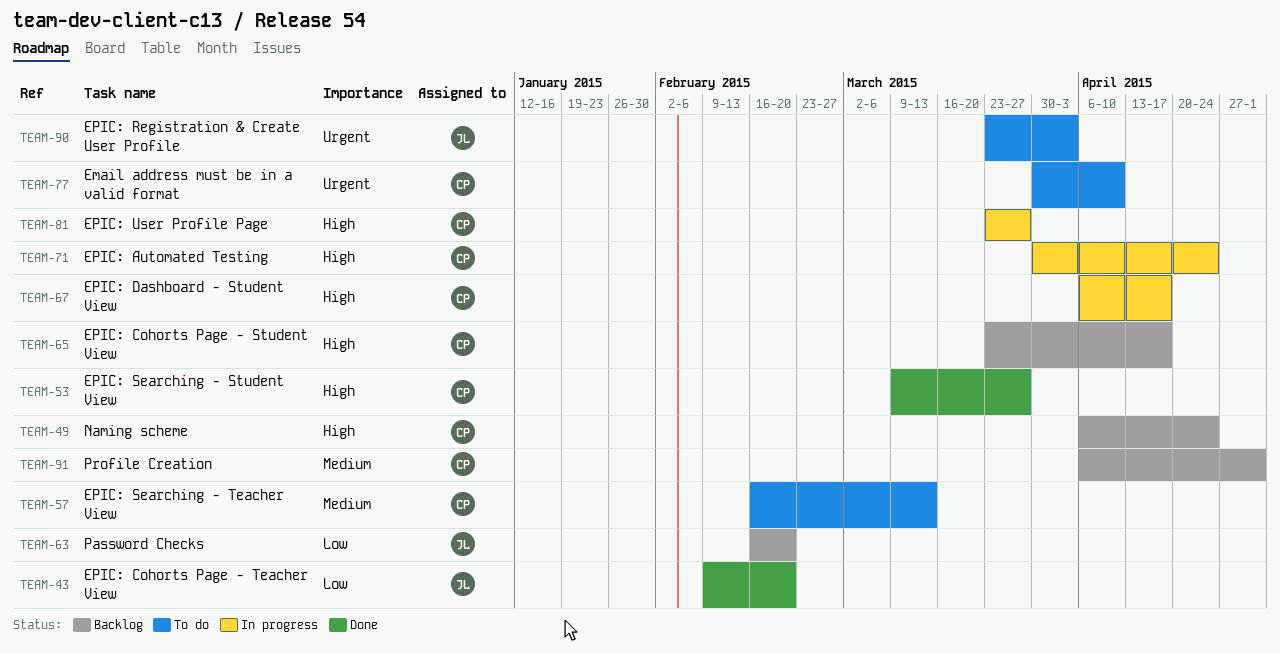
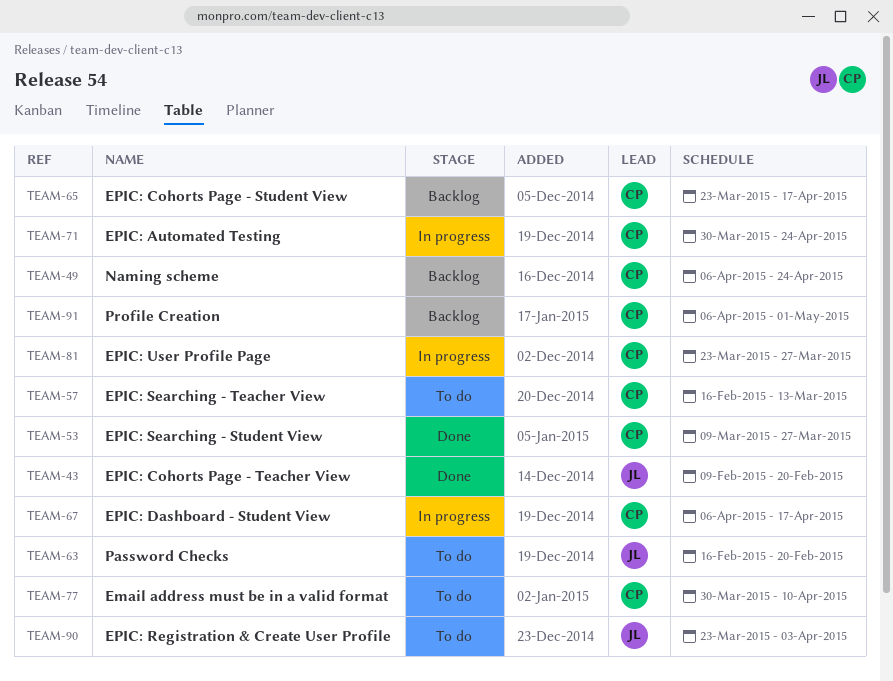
TEAM-63, status: Backlog -> To do

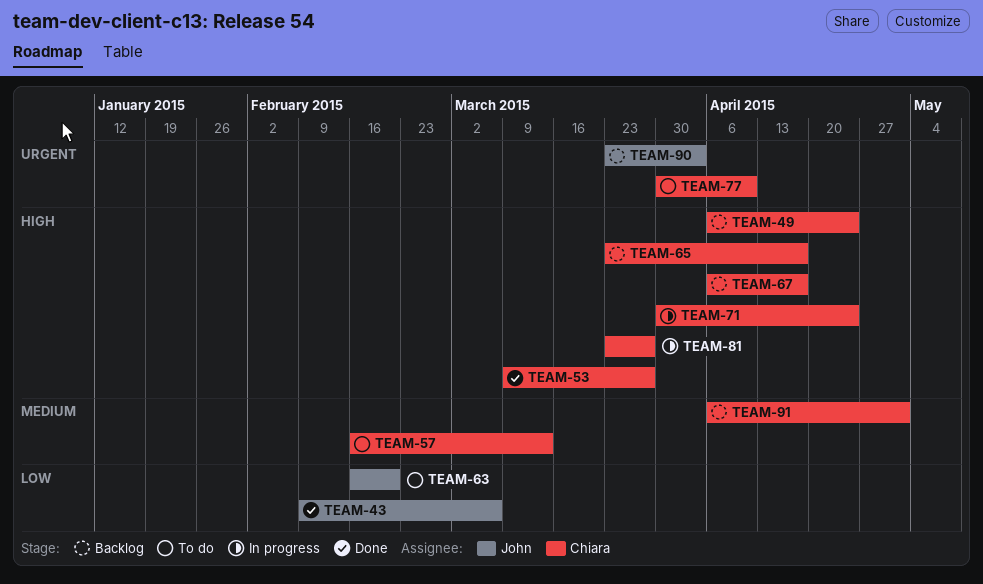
TEAM-43, due: Feb 20 -> Mar 6
TEAM-67, status: In progress -> Backlog
TEAM-90, status: To do -> Backlog

